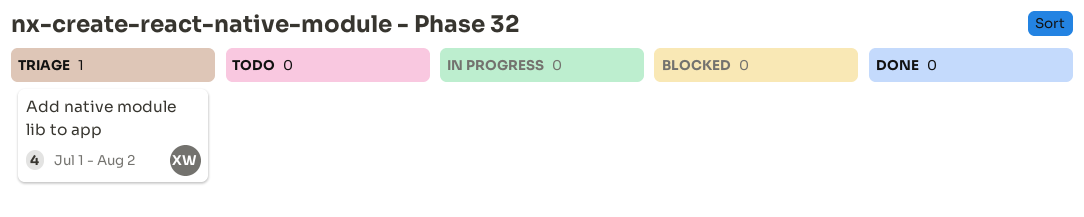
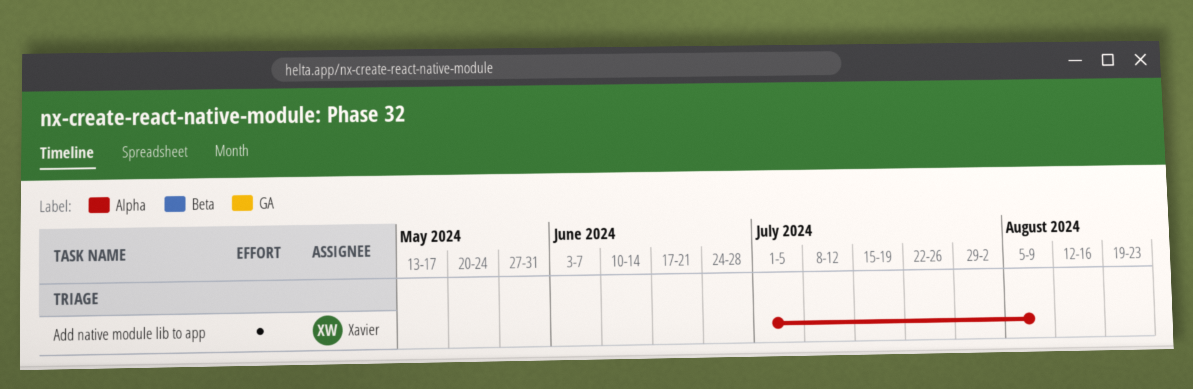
Add native module lib to app, estimate: 4 -> 1
Add native module lib to app, due: Aug 2 -> Aug 9

